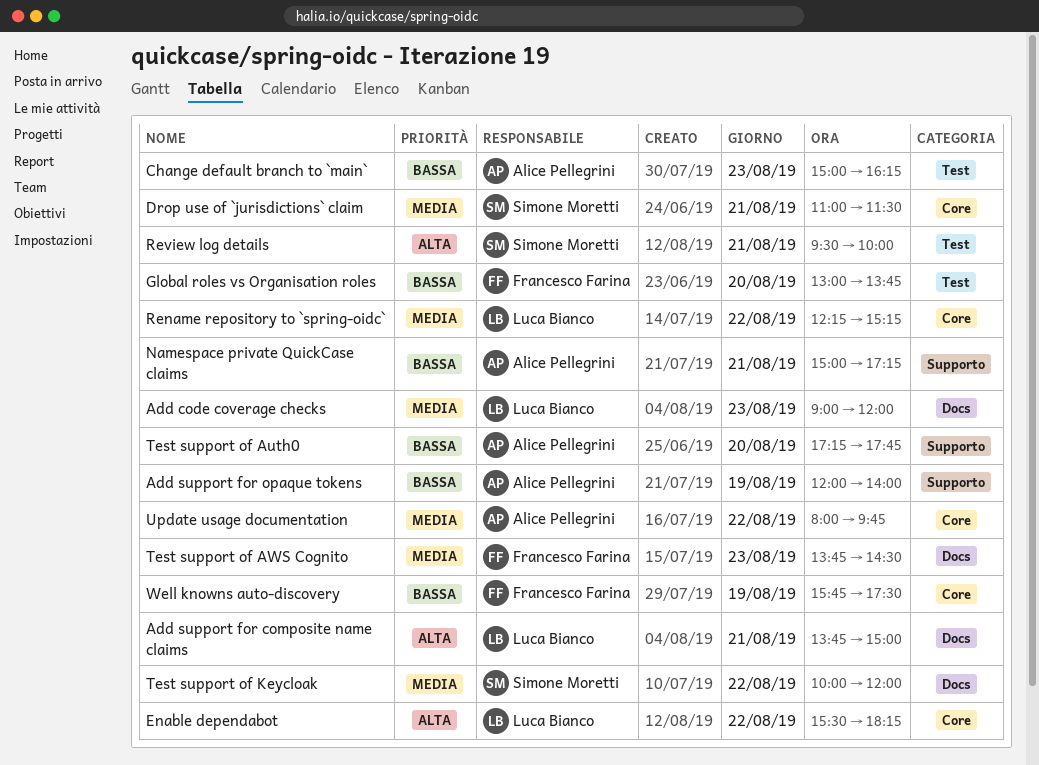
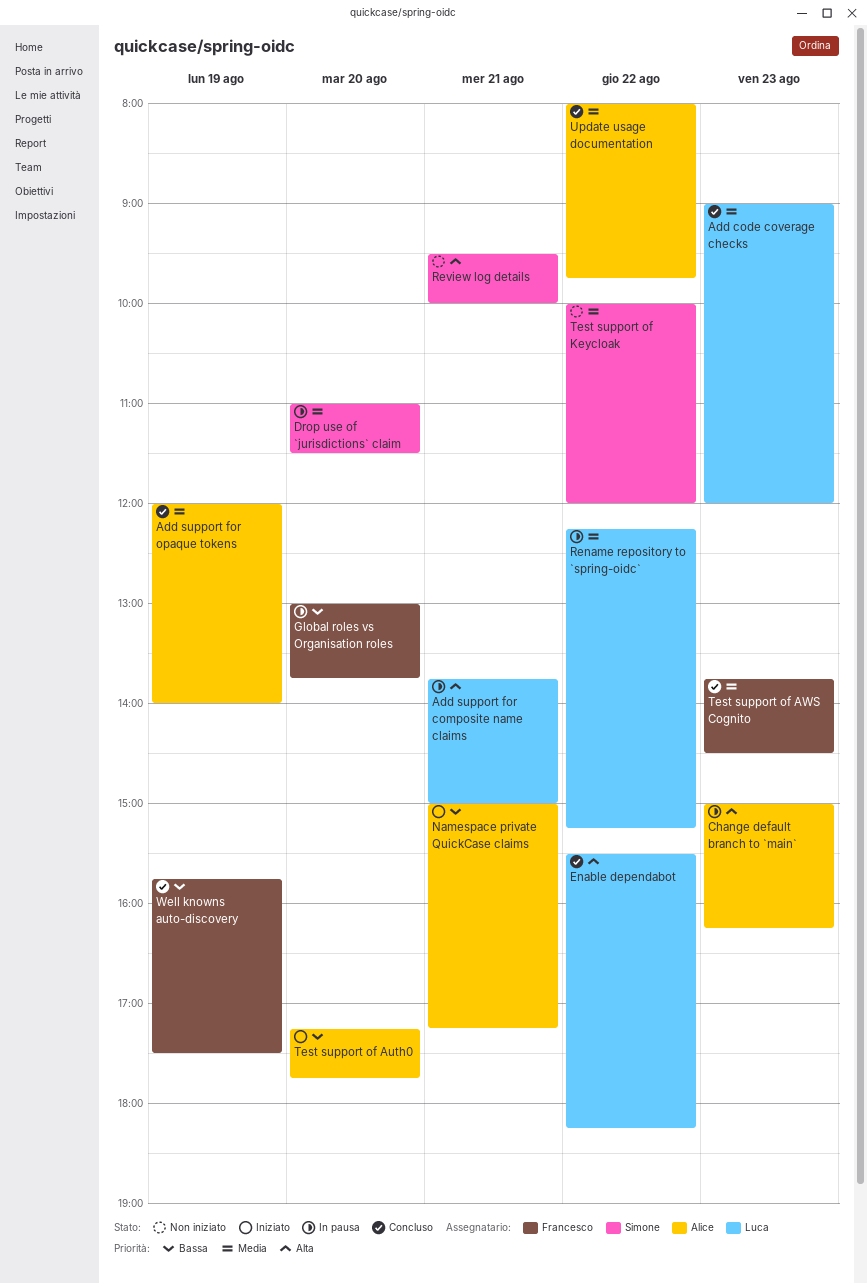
Add support for opaque tokens, priority: Bassa -> Media
Change default branch to `main`, priority: Bassa -> Alta
Drop use of `jurisdictions` claim, day: Aug 21 -> Aug 20

